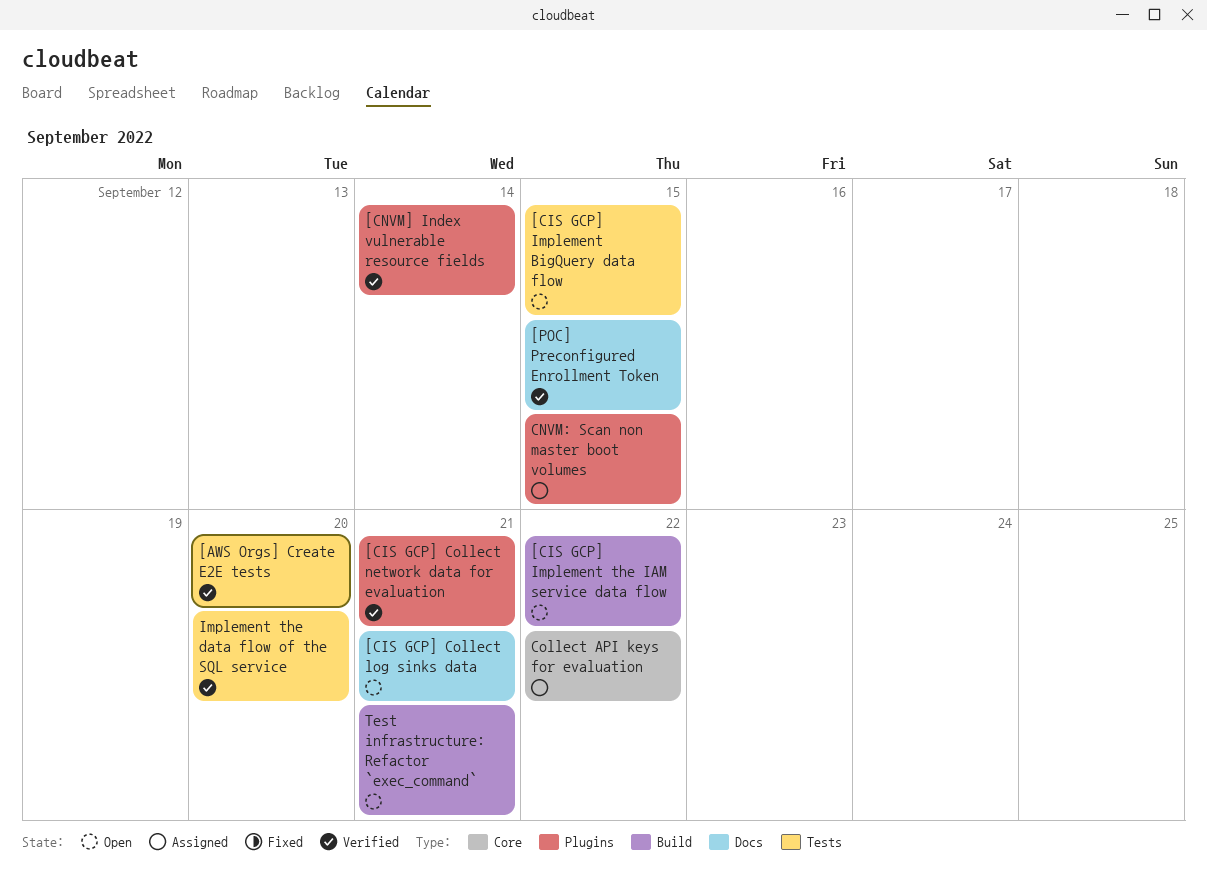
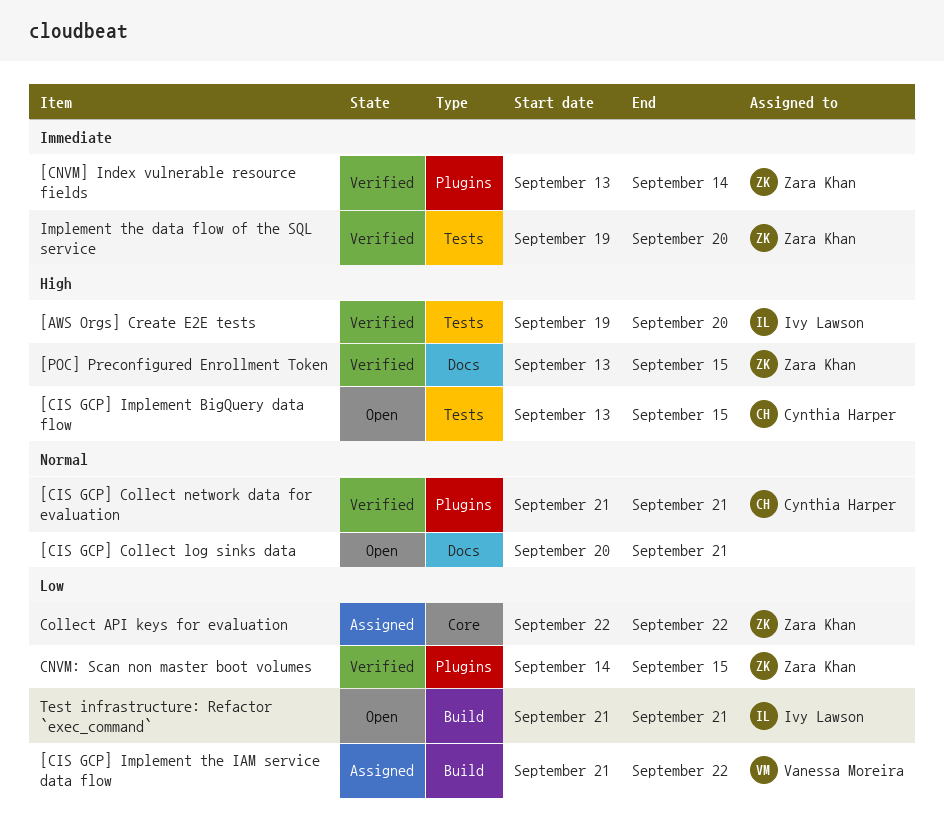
[CIS GCP] Implement the IAM service data flow, status: Open -> Assigned
CNVM: Scan non master boot volumes, status: Assigned -> Verified

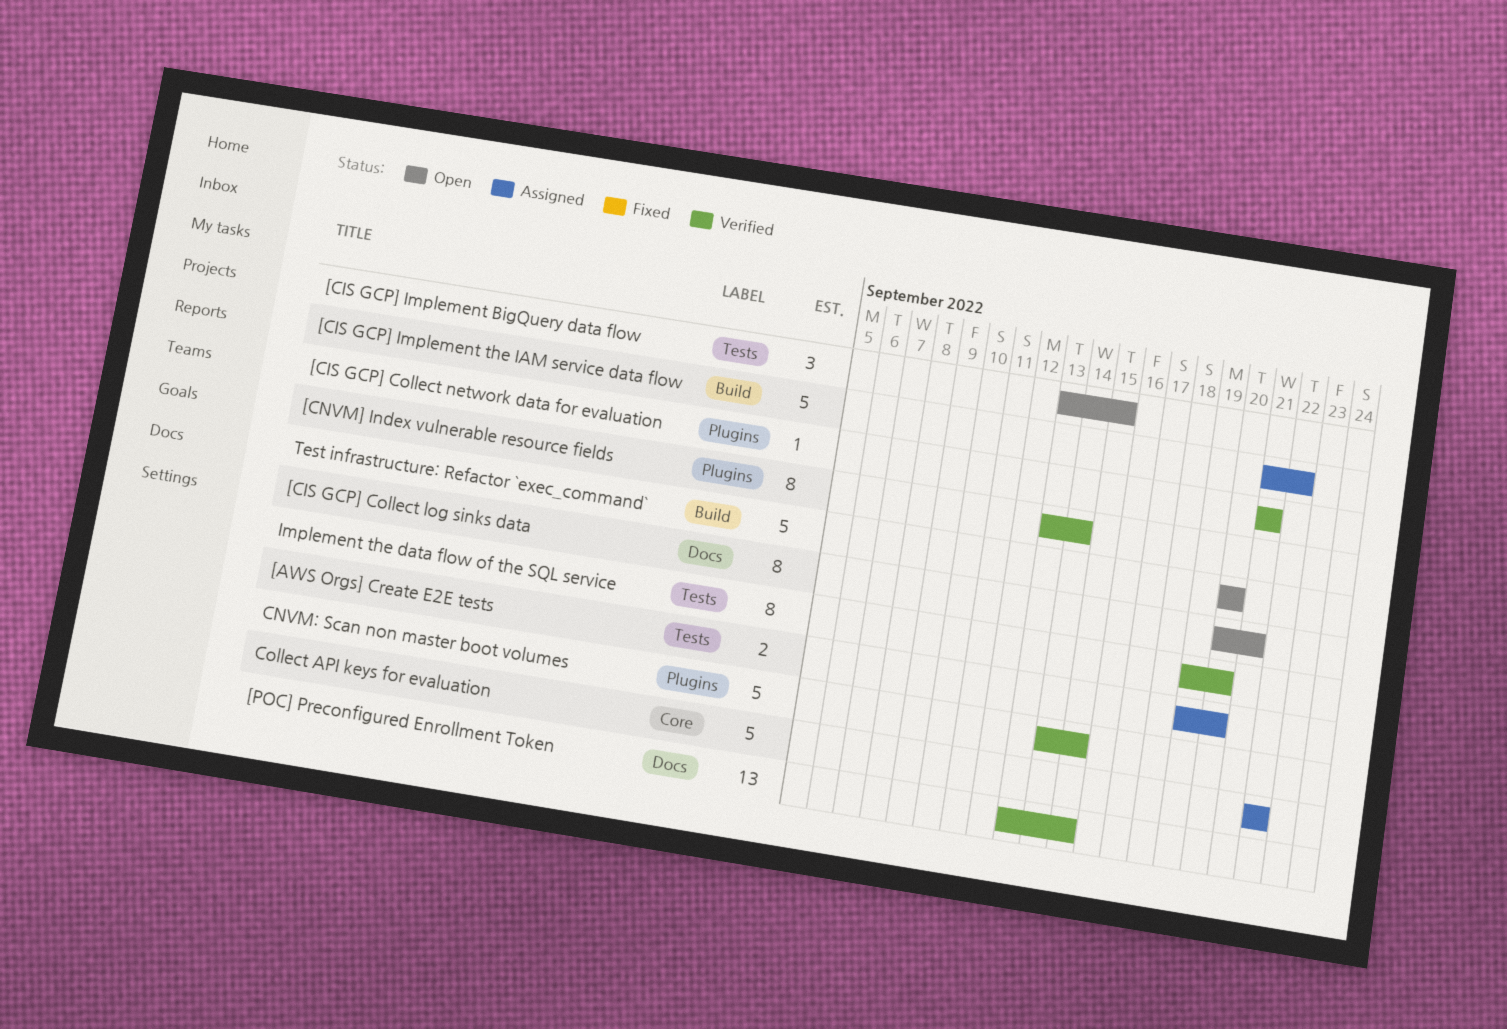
[AWS Orgs] Create E2E tests, status: Verified -> Assigned
Test infrastructure: Refactor `exec_command`, start: Sep 21 -> Sep 20
Test infrastructure: Refactor `exec_command`, due: Sep 21 -> Sep 20

